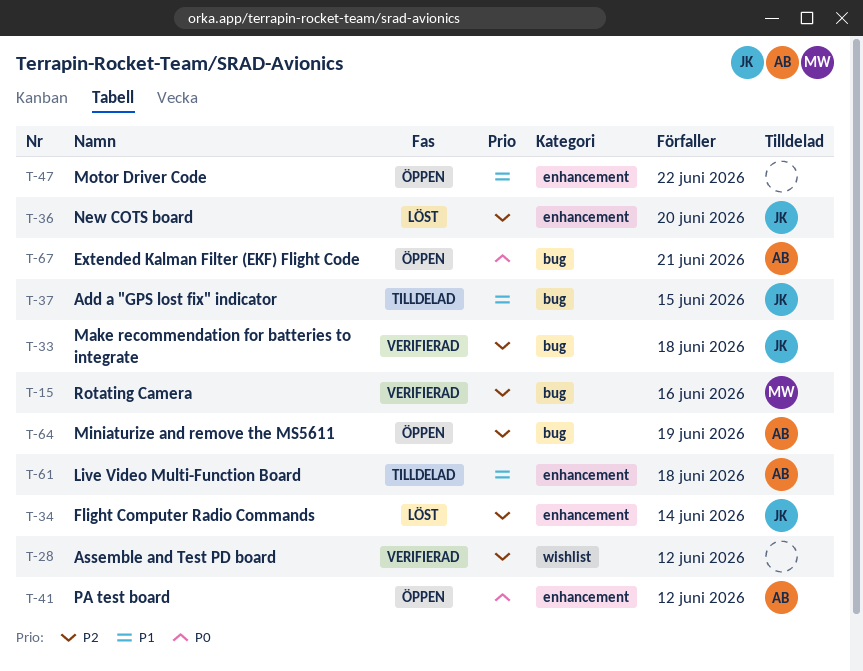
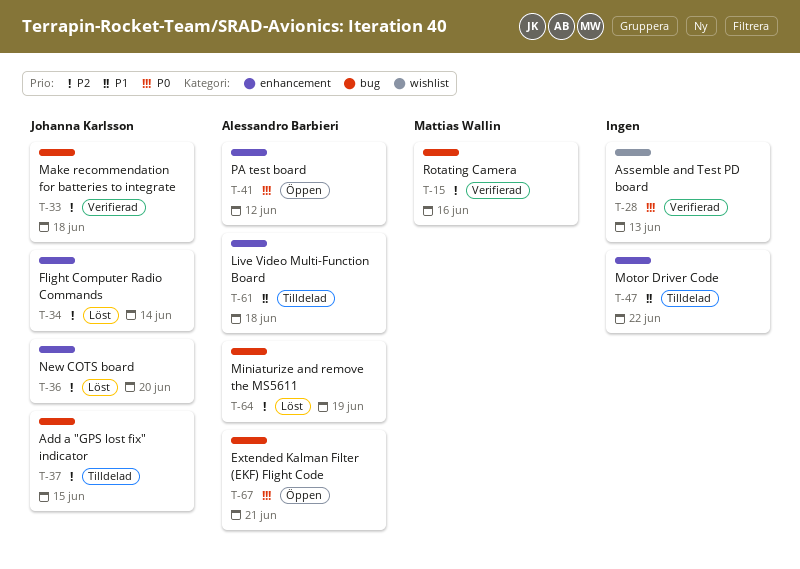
T-28, priority: P2 -> P0
T-28, due: Jun 12 -> Jun 13
T-37, priority: P1 -> P2
T-47, status: Öppen -> Tilldelad
T-64, status: Öppen -> Löst

